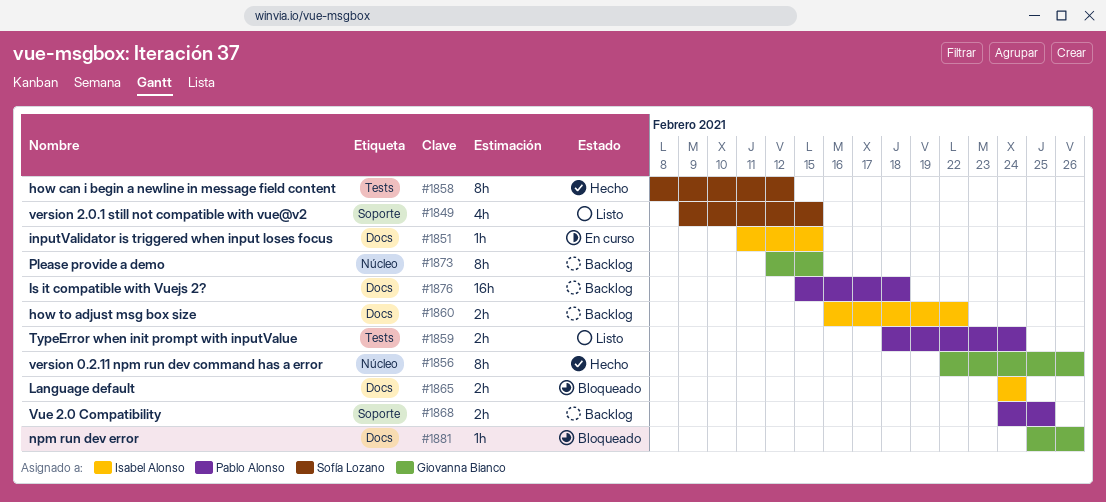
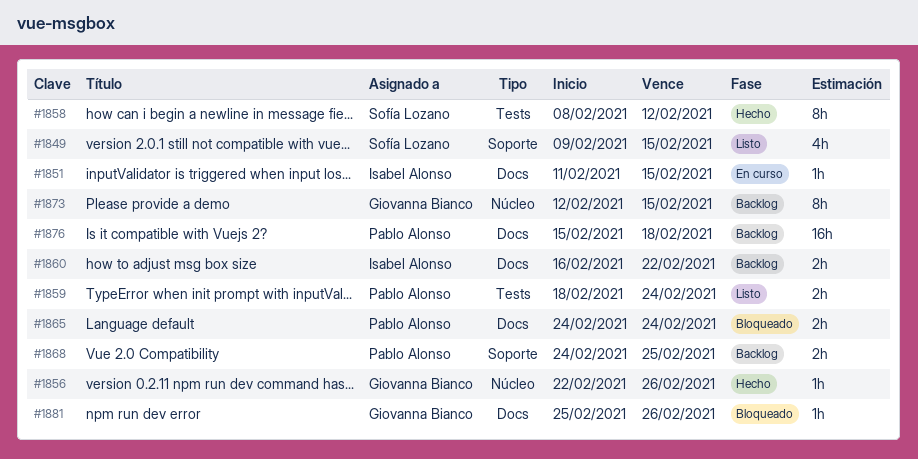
#1856, estimate: 8h -> 1h
#1865, owner: Isabel Alonso -> Pablo Alonso

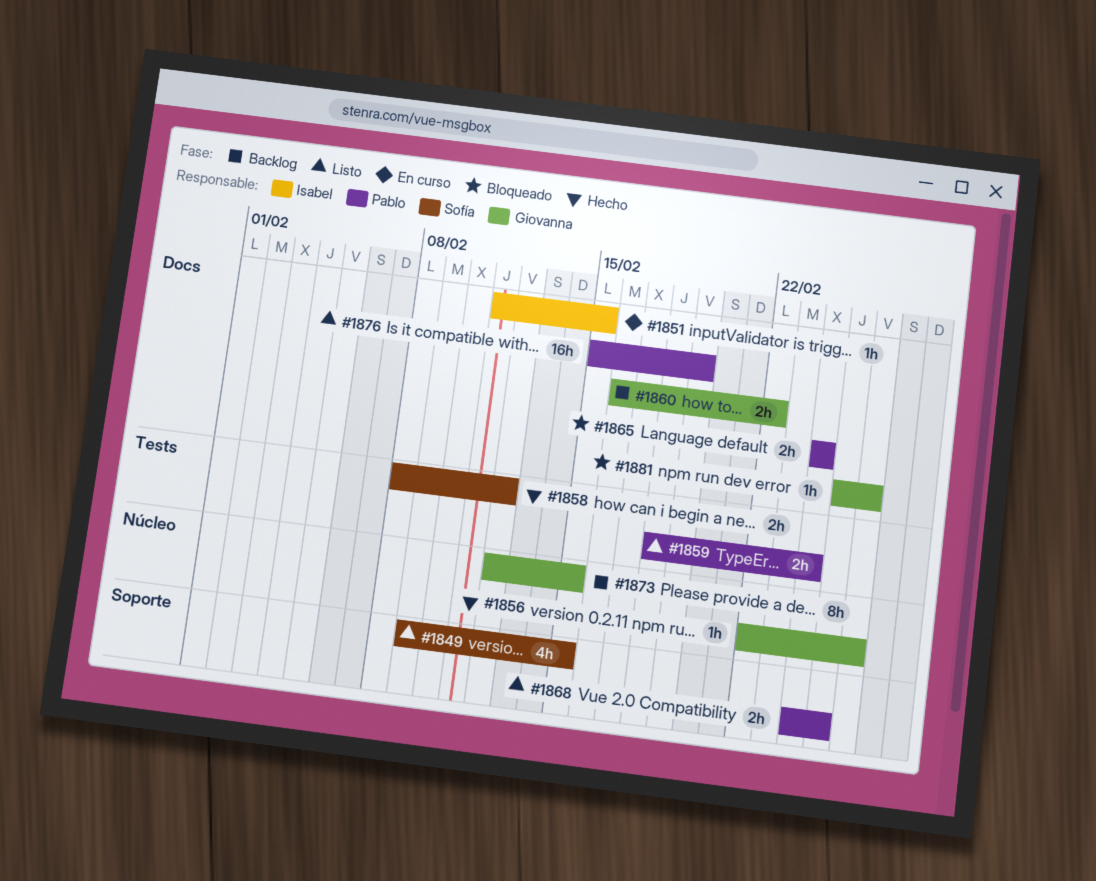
#1858, estimate: 8h -> 2h
#1860, owner: Isabel Alonso -> Giovanna Bianco
#1868, status: Backlog -> Listo
#1876, status: Backlog -> Listo
#1876, due: Feb 18 -> Feb 19

